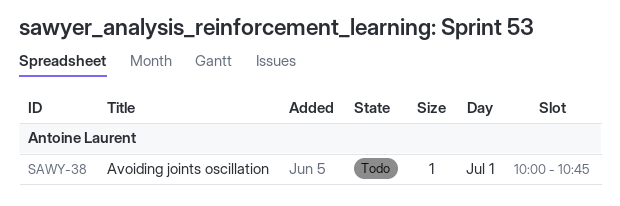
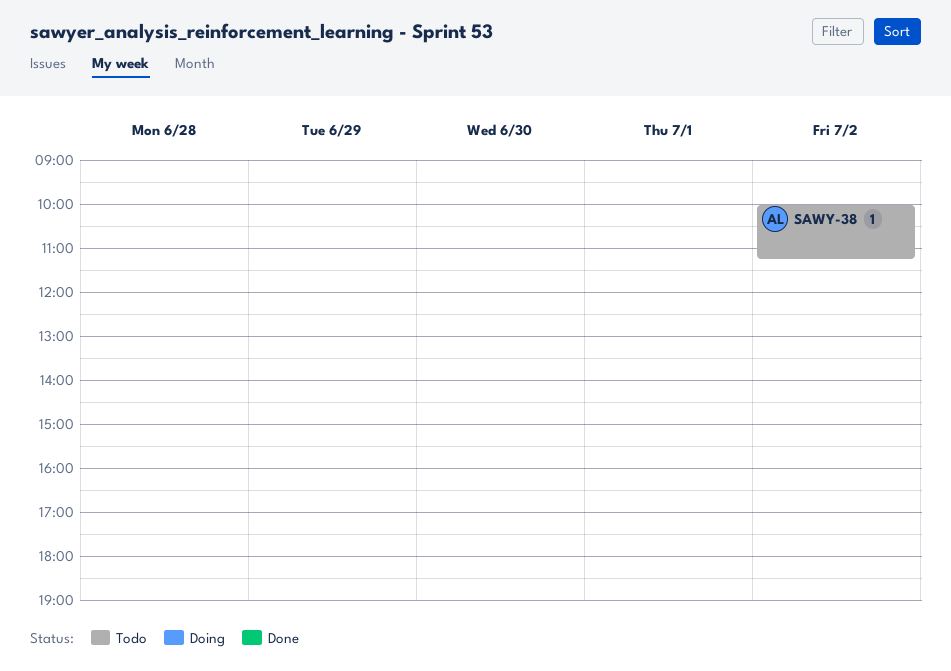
SAWY-38, day: Jul 1 -> Jul 2
SAWY-38, ends: 10:45 -> 11:15

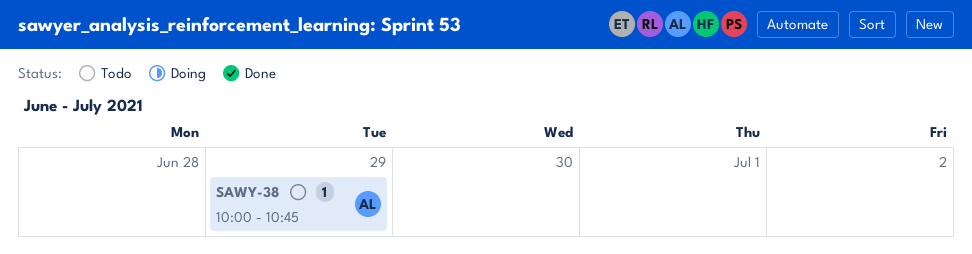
SAWY-38, day: Jul 2 -> Jun 29
SAWY-38, ends: 11:15 -> 10:45

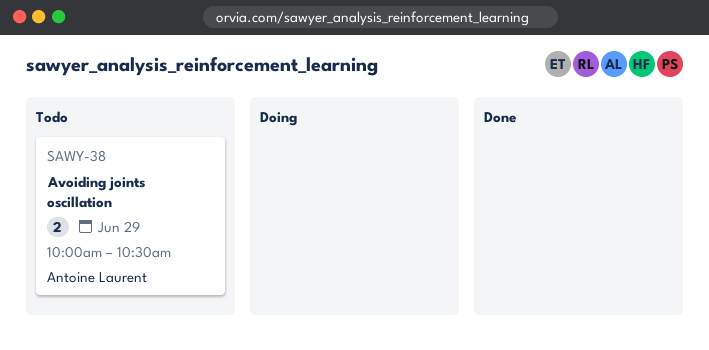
SAWY-38, estimate: 1 -> 2
SAWY-38, ends: 10:45 -> 10:30

